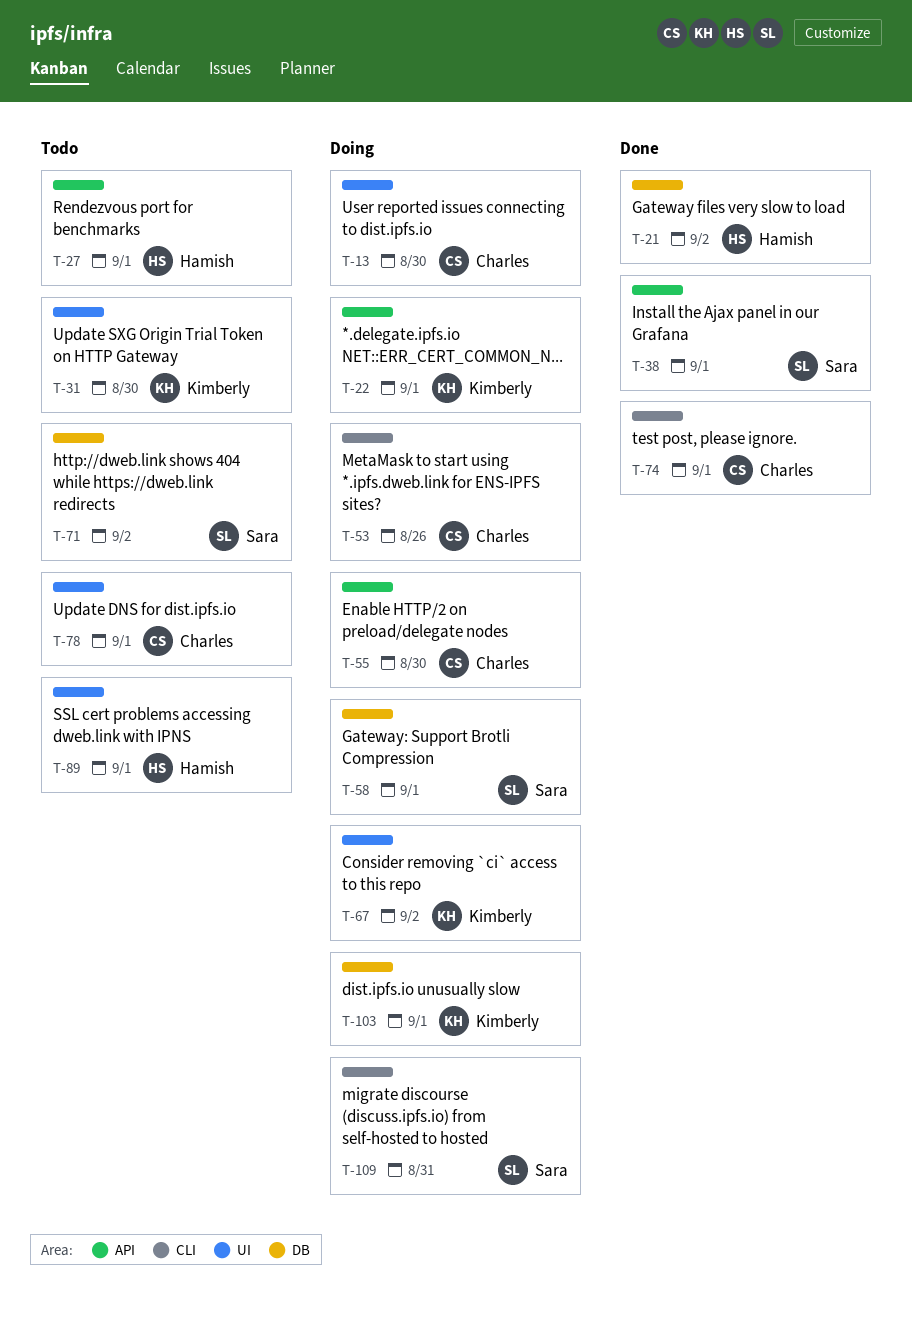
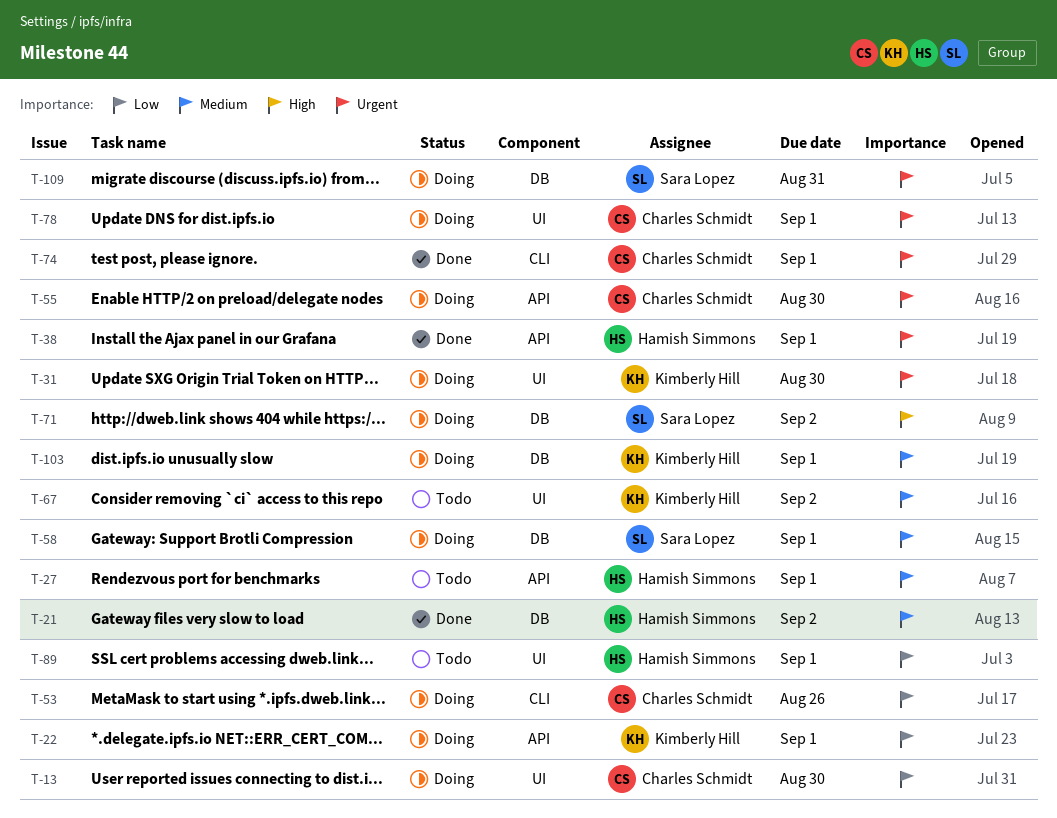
T-31, status: Todo -> Doing
T-38, owner: Sara Lopez -> Hamish Simmons
T-67, status: Doing -> Todo
T-71, status: Todo -> Doing
T-78, status: Todo -> Doing
T-109, label: CLI -> DB

